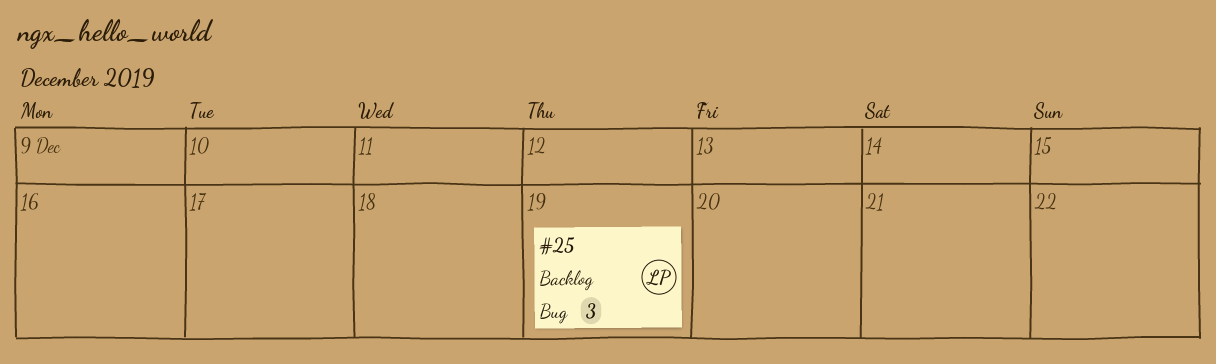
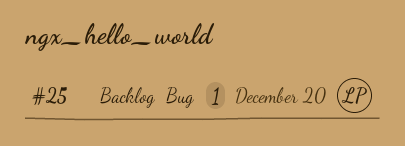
#25, estimate: 3 -> 1
#25, due: Dec 19 -> Dec 20

